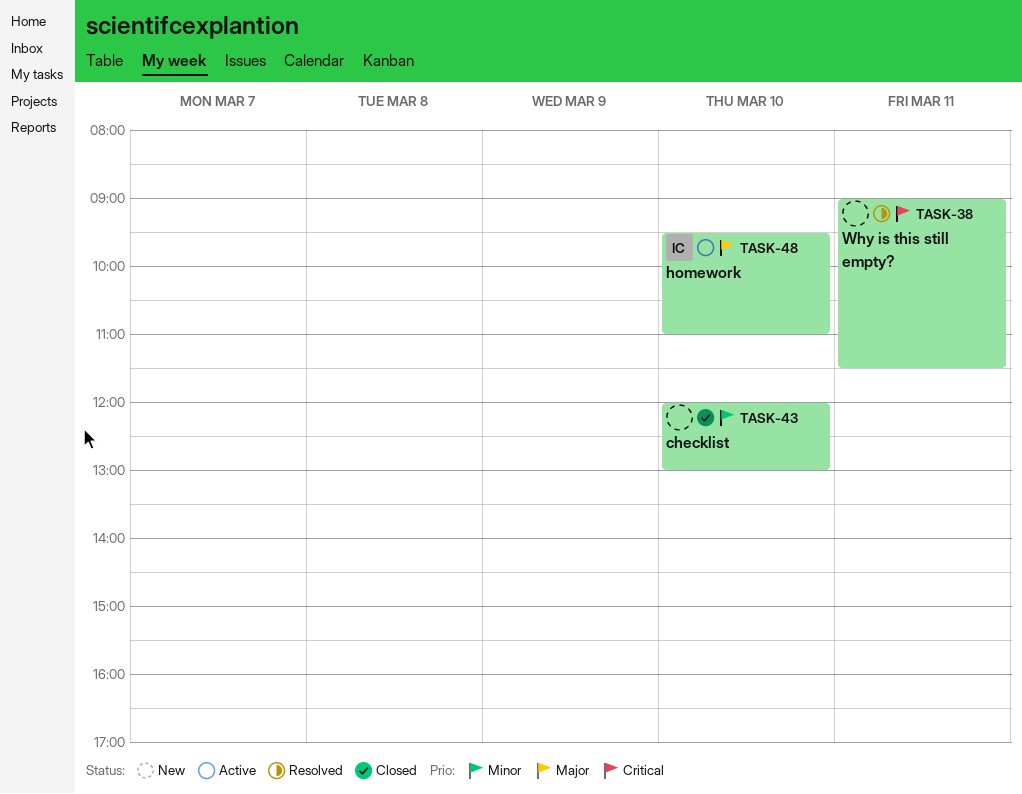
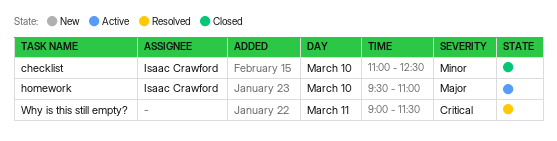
checklist, owner: none -> Isaac Crawford
checklist, begins: 12:00 -> 11:00
checklist, ends: 13:00 -> 12:30

